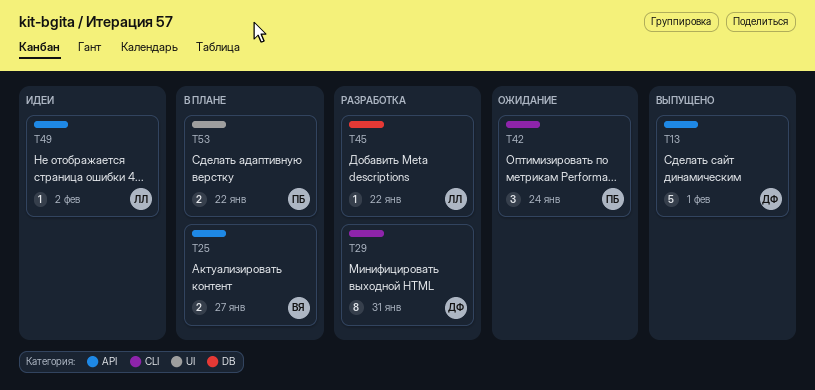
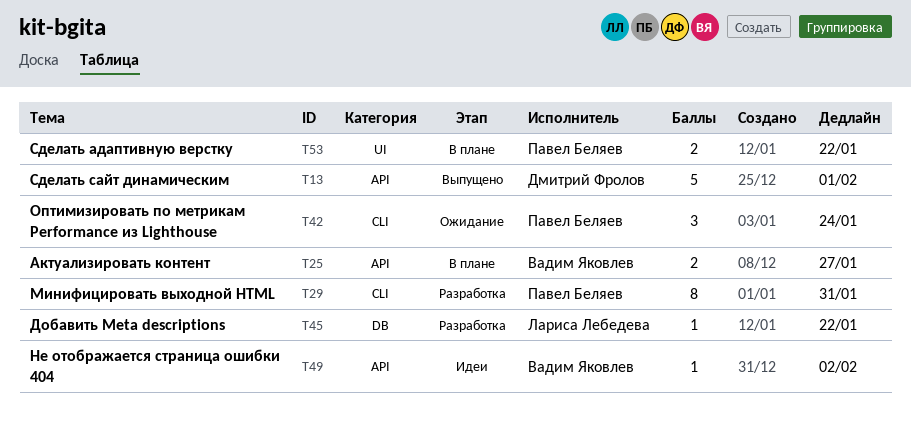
T29, owner: Дмитрий Фролов -> Павел Беляев
T49, owner: Лариса Лебедева -> Вадим Яковлев

